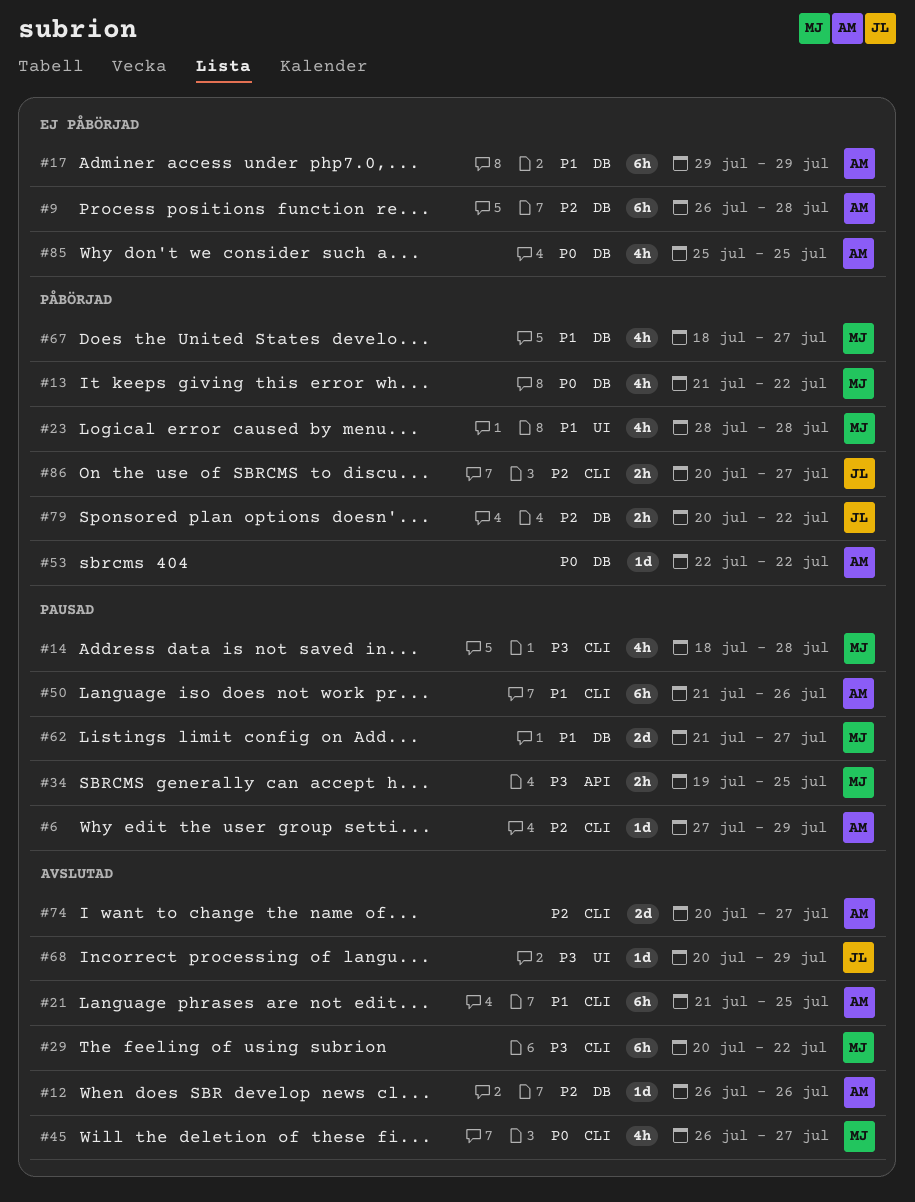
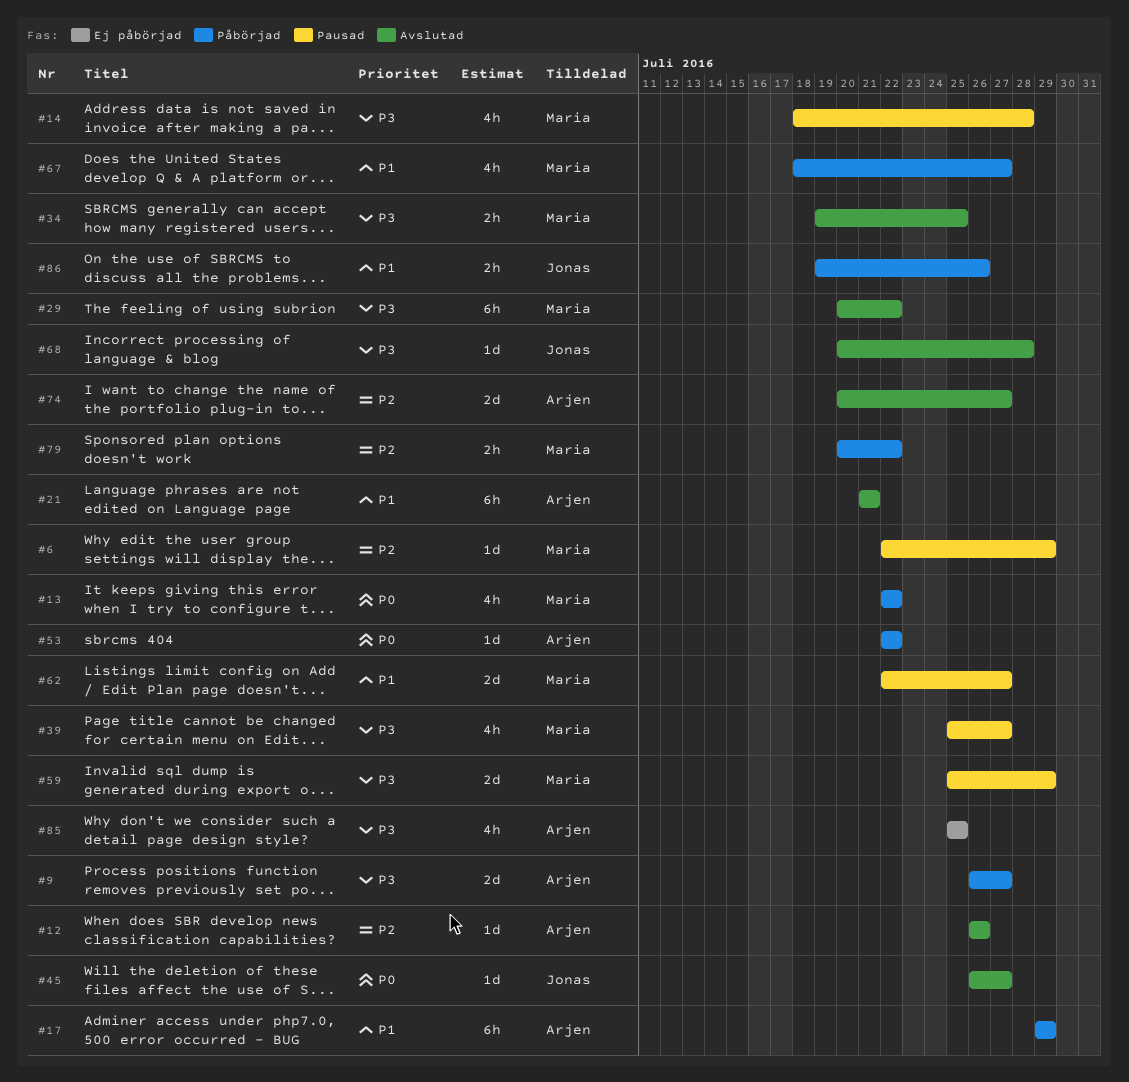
#6, owner: Arjen -> Maria
#6, start: Jul 27 -> Jul 22
#9, status: Ej påbörjad -> Påbörjad
#9, priority: P2 -> P3
#9, estimate: 6h -> 2d
#9, due: Jul 28 -> Jul 27
#13, start: Jul 21 -> Jul 22
#17, status: Ej påbörjad -> Påbörjad
#21, due: Jul 25 -> Jul 21
#23: present -> none
#34, status: Pausad -> Avslutad
#39: none -> present
#45, owner: Maria -> Jonas
#45, estimate: 4h -> 1d
#50: present -> none
#59: none -> present
#62, start: Jul 21 -> Jul 22
#68, due: Jul 29 -> Jul 28
#79, owner: Jonas -> Maria
#85, priority: P0 -> P3
#86, priority: P2 -> P1
#86, start: Jul 20 -> Jul 19
#86, due: Jul 27 -> Jul 26

